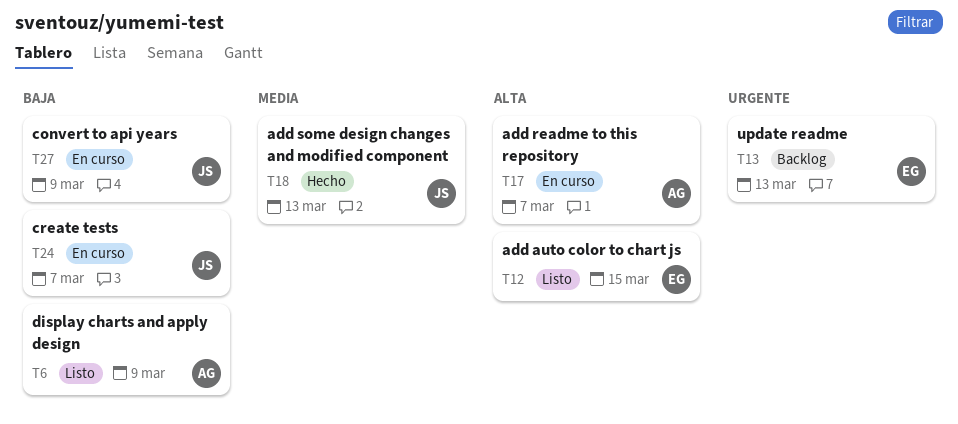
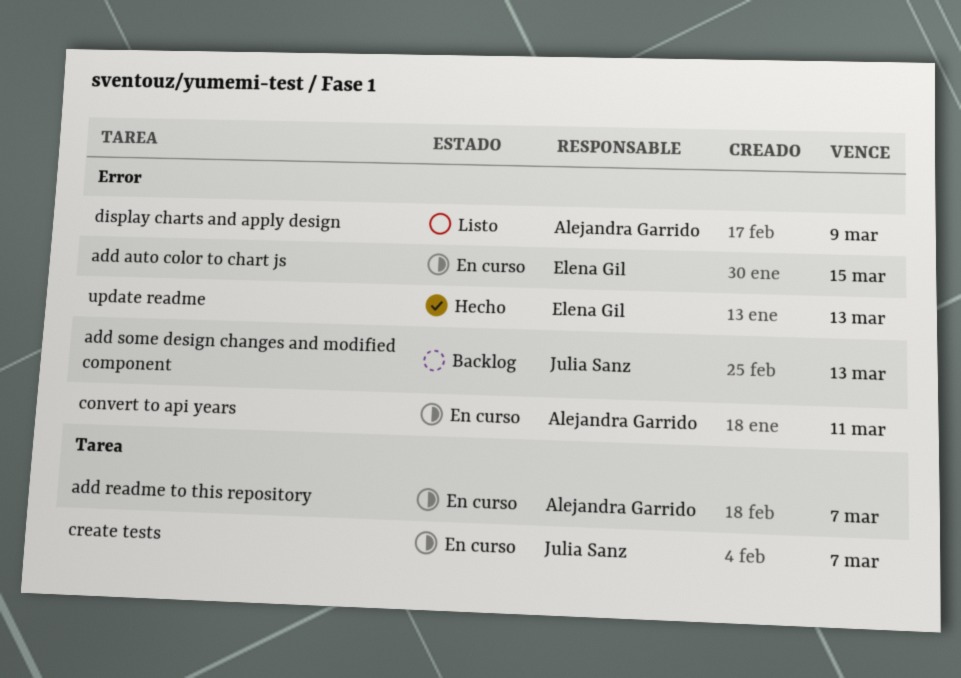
add auto color to chart js, status: Listo -> En curso
add some design changes and modified component, status: Hecho -> Backlog
convert to api years, owner: Julia Sanz -> Alejandra Garrido
convert to api years, due: Mar 9 -> Mar 11
update readme, status: Backlog -> Hecho

